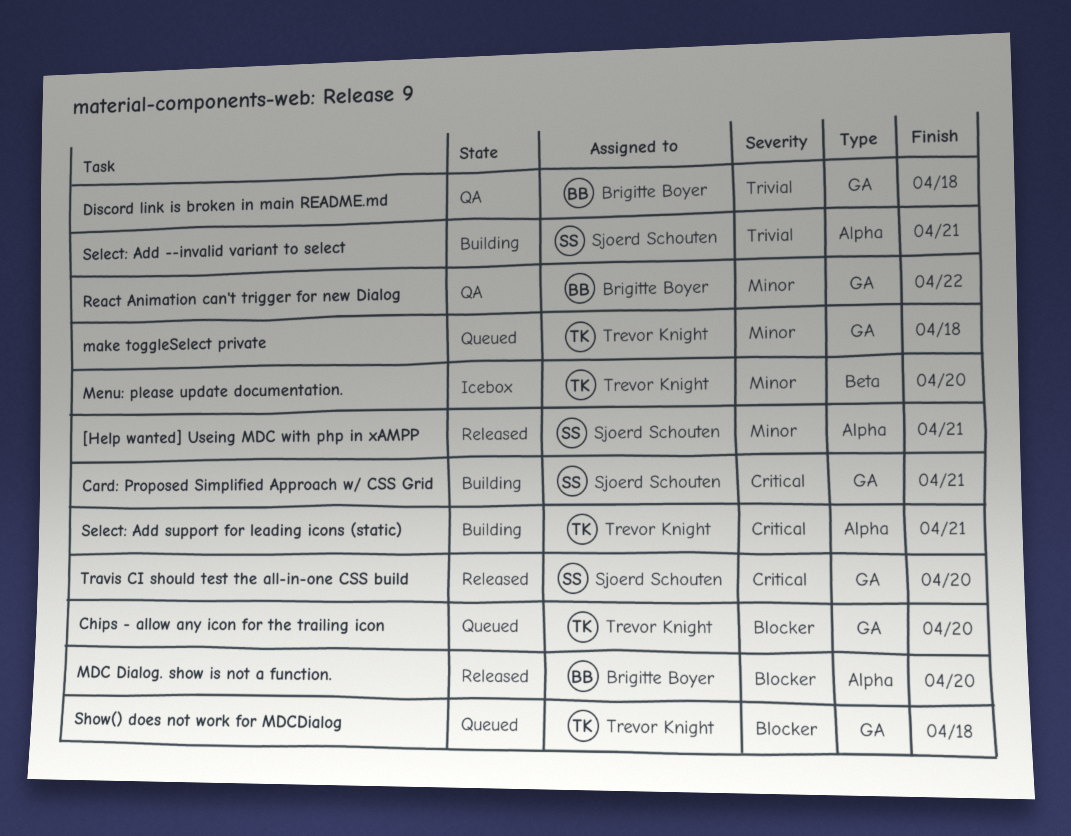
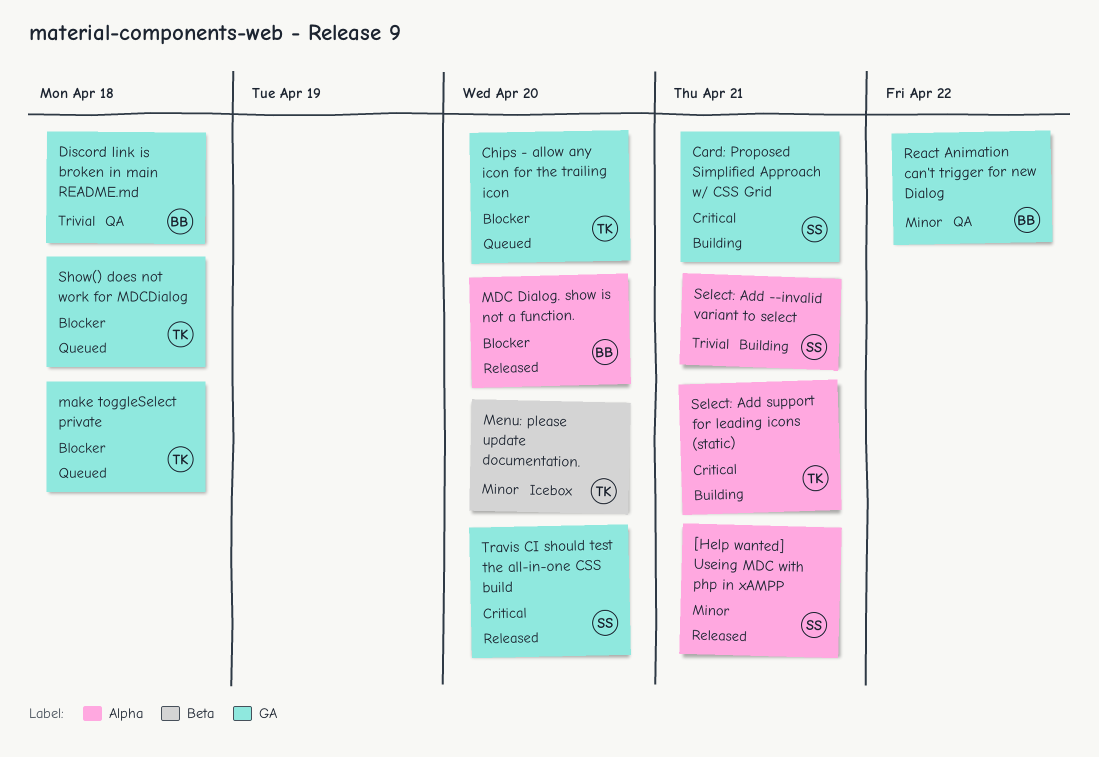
make toggleSelect private, priority: Minor -> Blocker

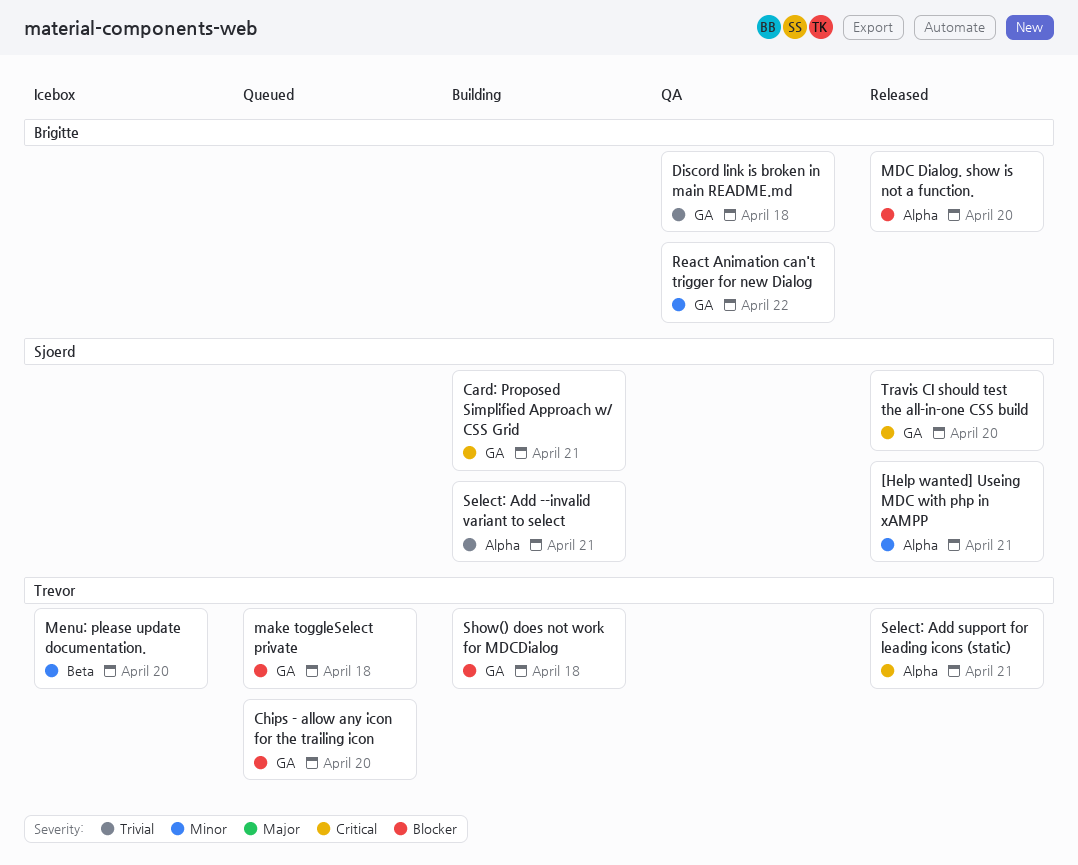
Select: Add support for leading icons (static), status: Building -> Released
Show() does not work for MDCDialog, status: Queued -> Building

